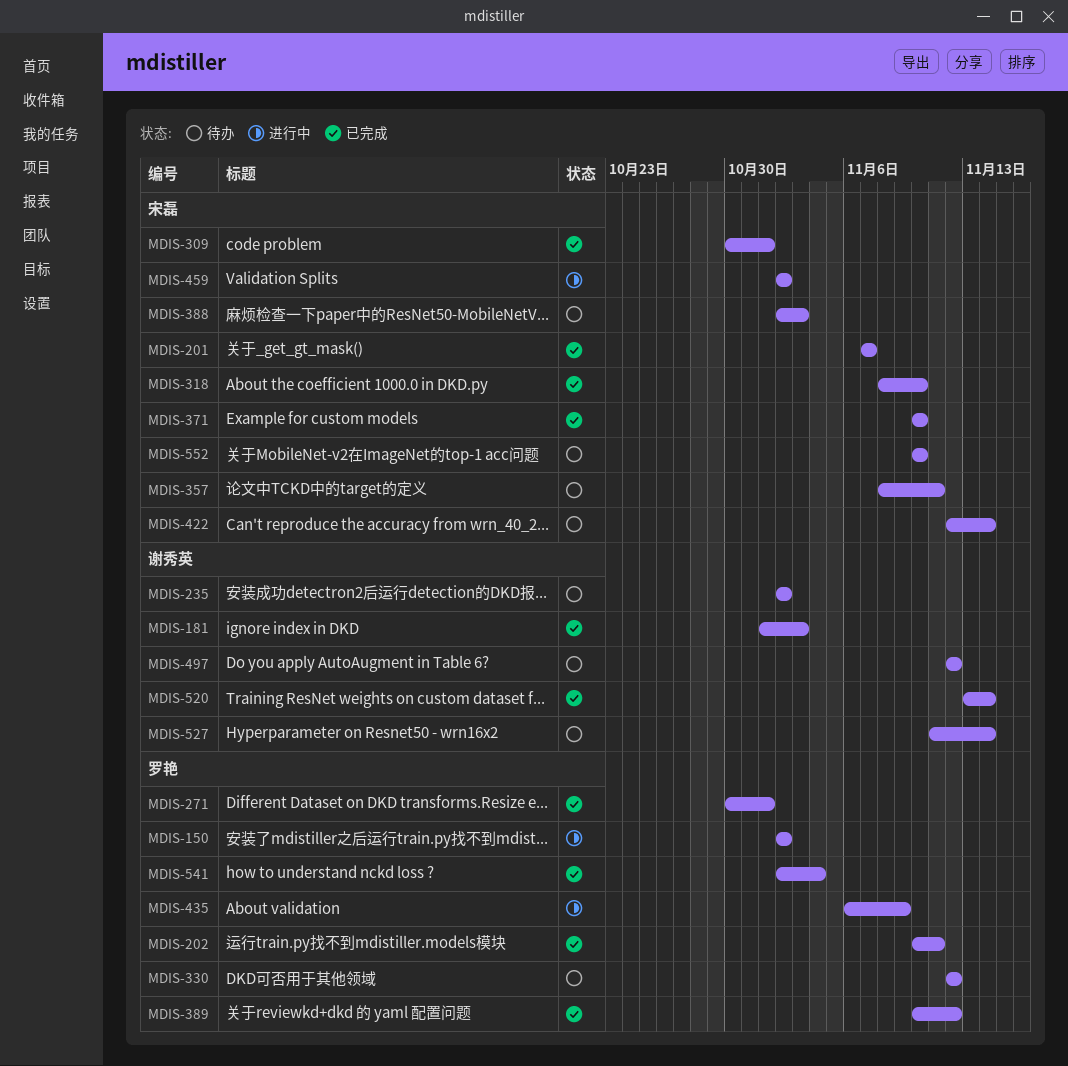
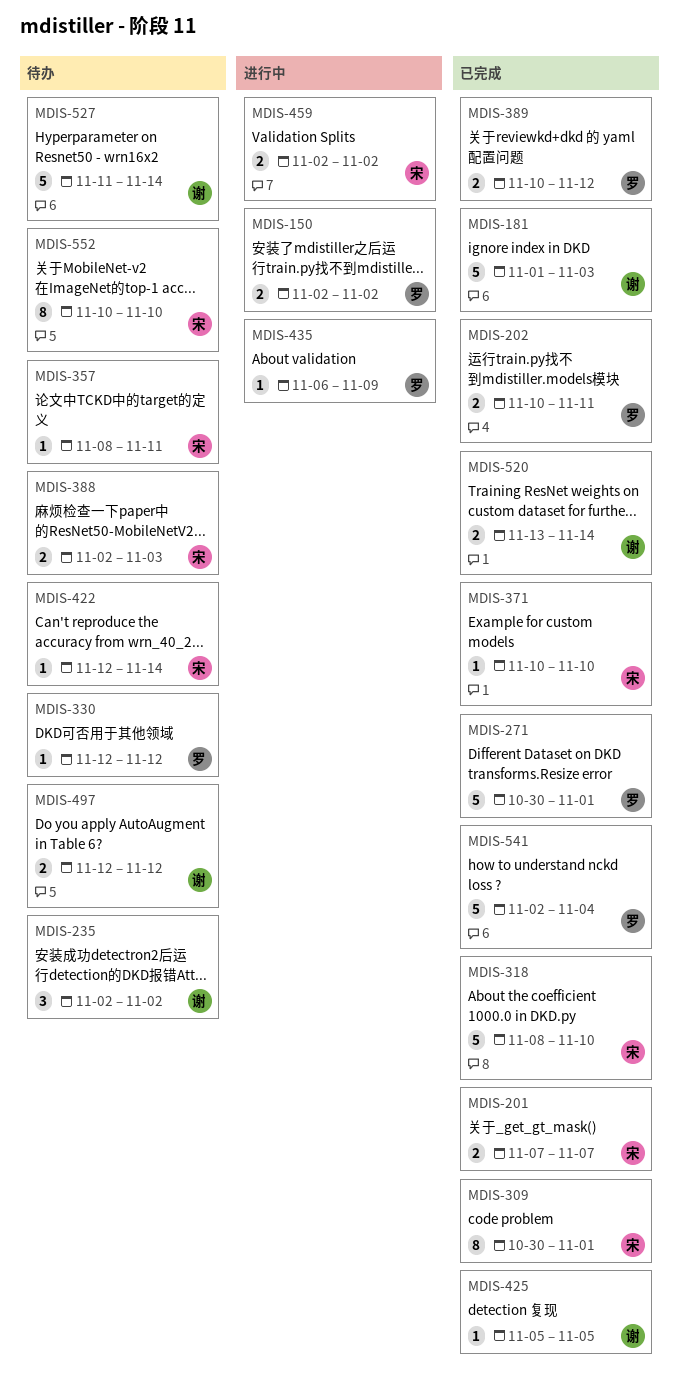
MDIS-425: none -> present

